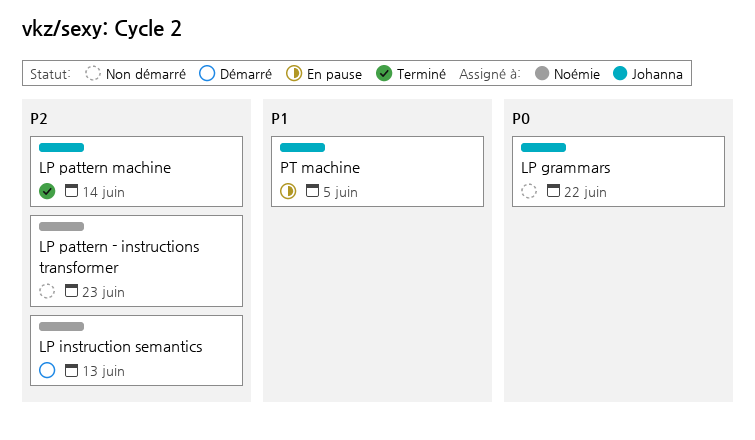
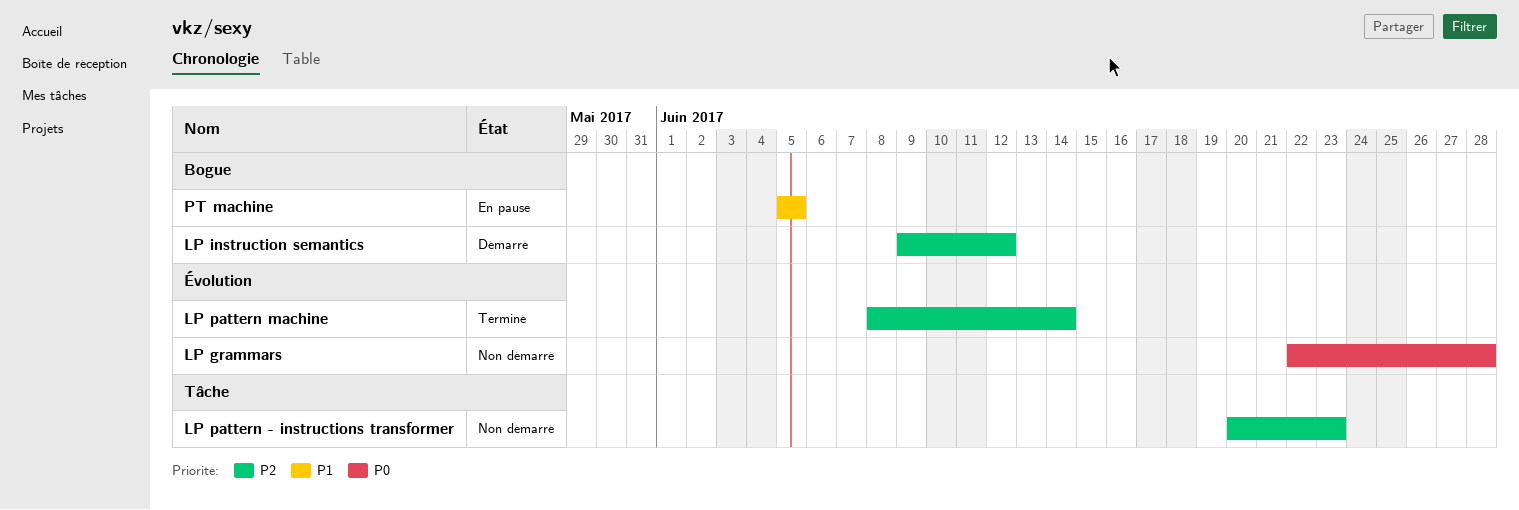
LP grammars, due: Jun 22 -> Jun 28
LP instruction semantics, due: Jun 13 -> Jun 12

